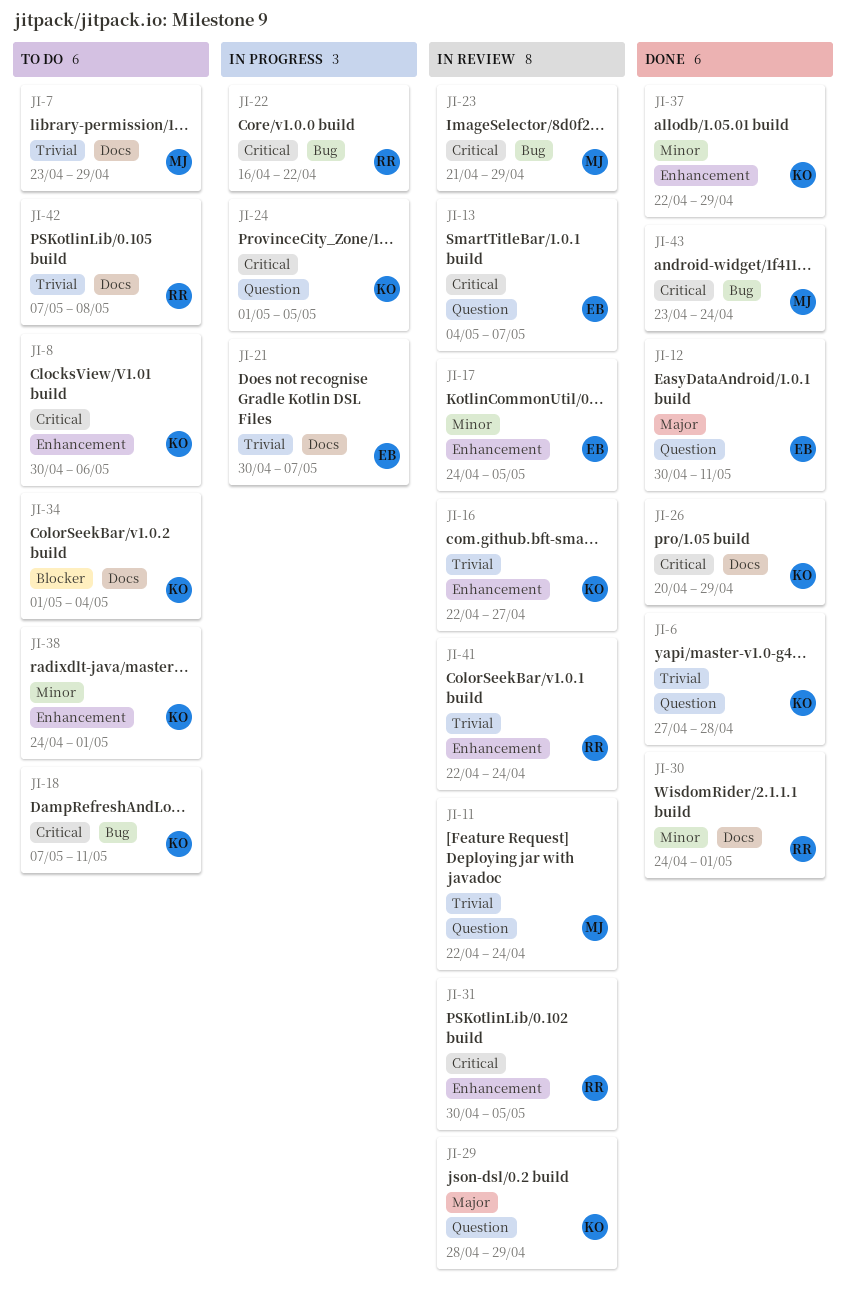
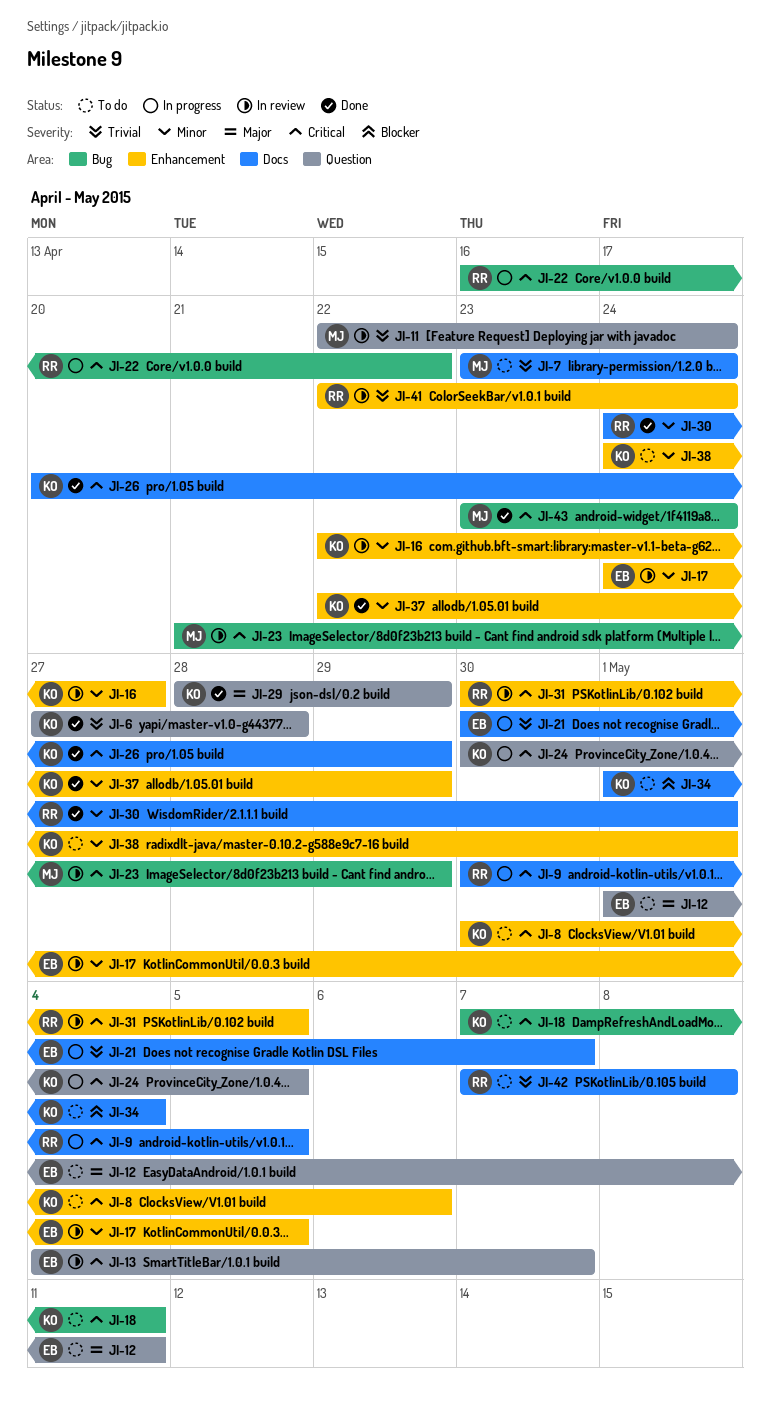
JI-7, due: Apr 29 -> Apr 24
JI-9: none -> present
JI-12, status: Done -> To do
JI-12, start: Apr 30 -> May 1
JI-16, priority: Trivial -> Minor
JI-24, start: May 1 -> Apr 30
JI-29, status: In review -> Done

